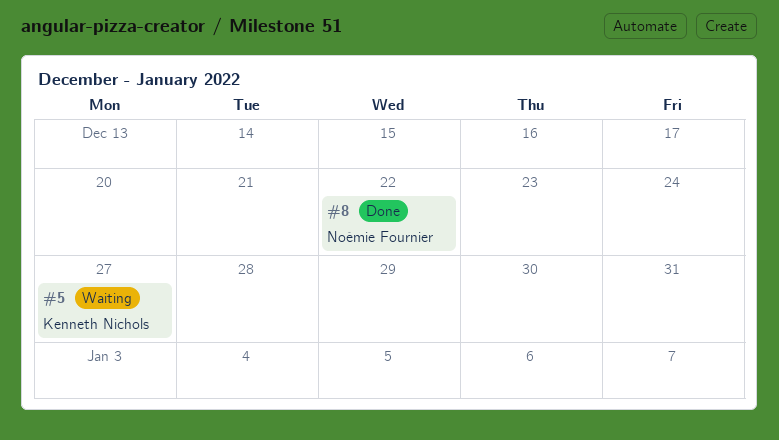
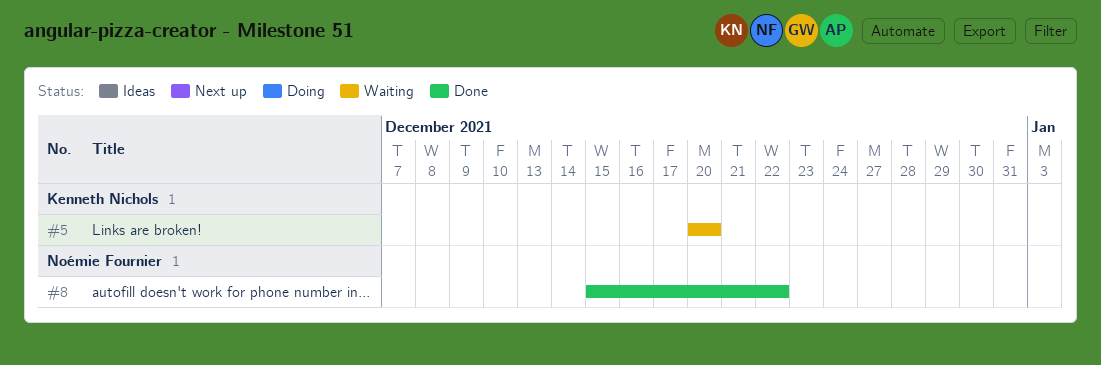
#5, due: Dec 27 -> Dec 20

